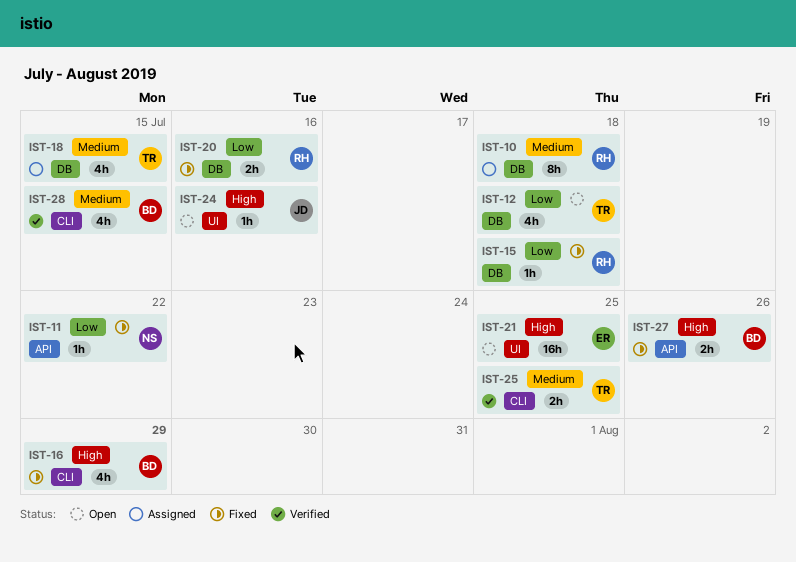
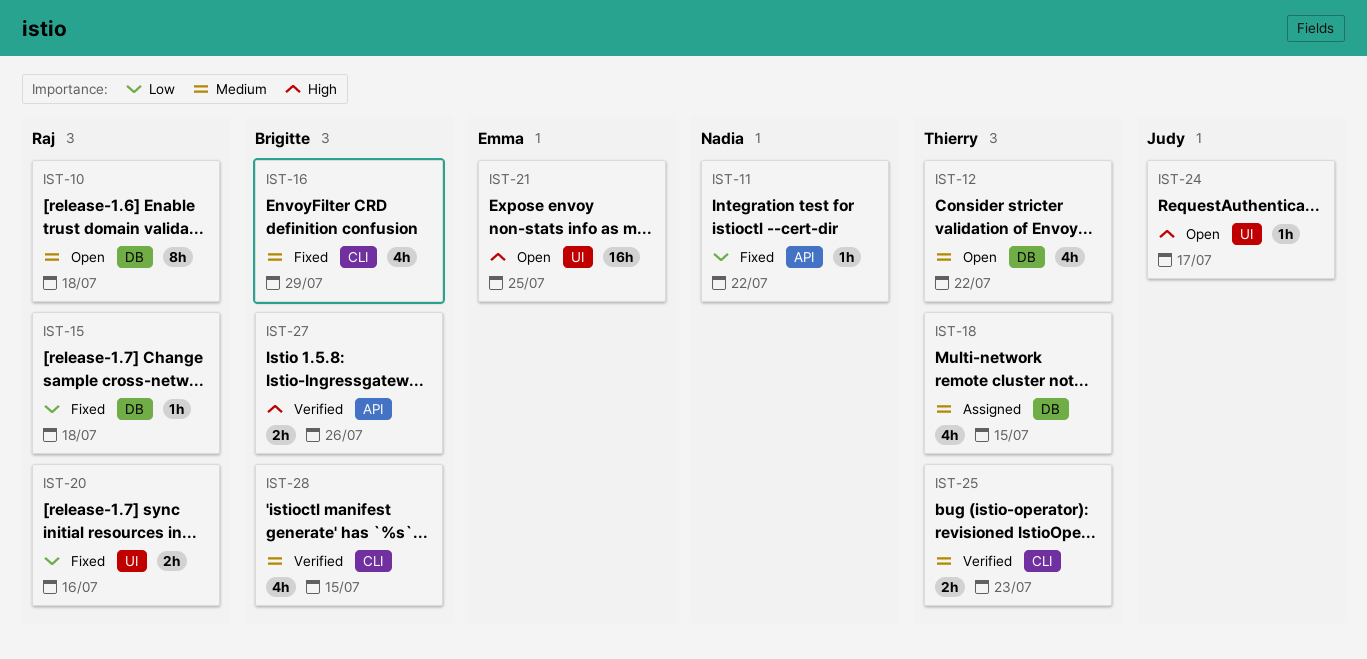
IST-10, status: Assigned -> Open
IST-12, priority: Low -> Medium
IST-12, due: Jul 18 -> Jul 22
IST-16, priority: High -> Medium
IST-20, label: DB -> UI
IST-24, due: Jul 16 -> Jul 17
IST-25, due: Jul 25 -> Jul 23
IST-27, status: Fixed -> Verified

